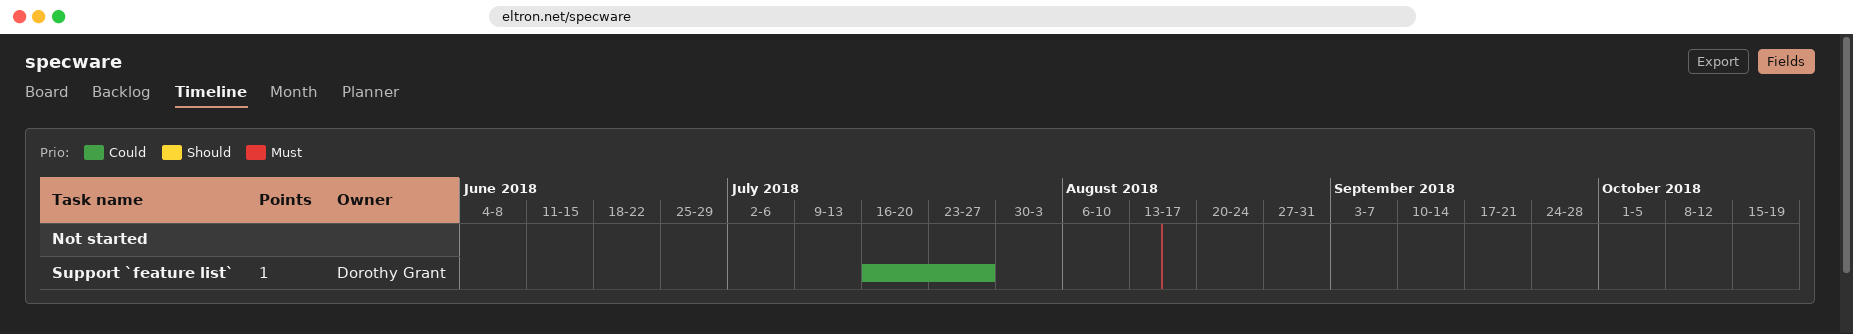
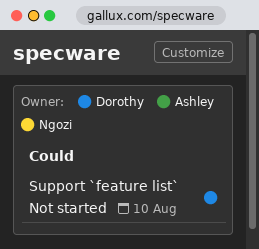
Support `feature list`, due: Jul 27 -> Aug 10

